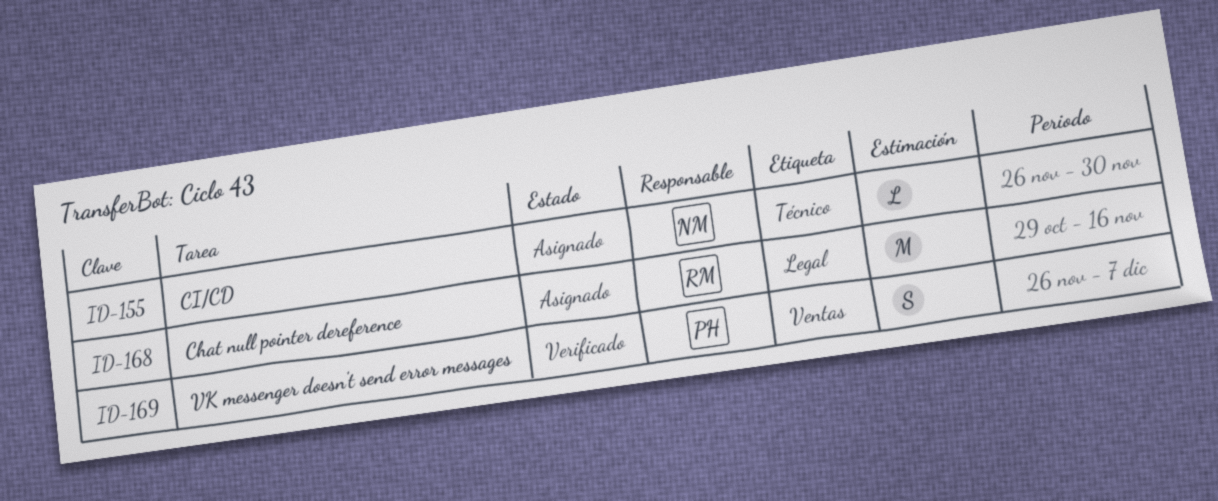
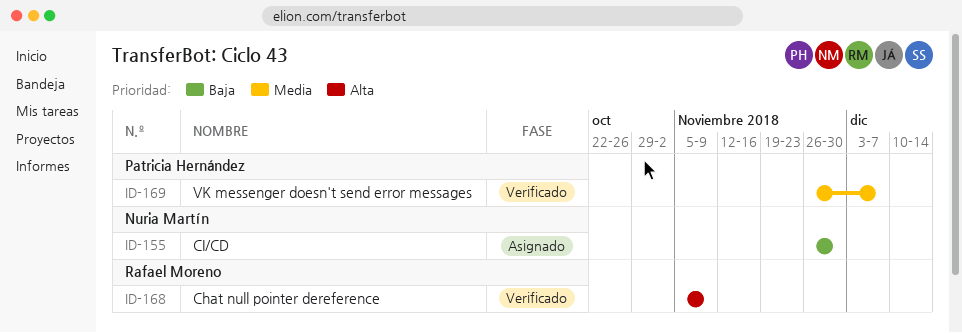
ID-168, status: Asignado -> Verificado
ID-168, start: Oct 29 -> Nov 5
ID-168, due: Nov 16 -> Nov 9

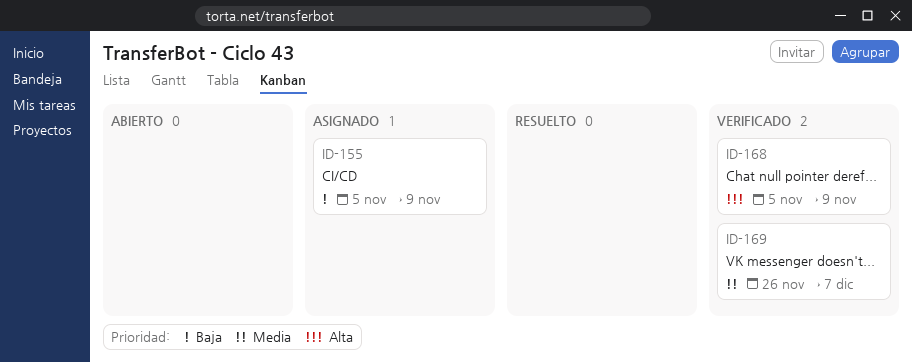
ID-155, start: Nov 26 -> Nov 5
ID-155, due: Nov 30 -> Nov 9

